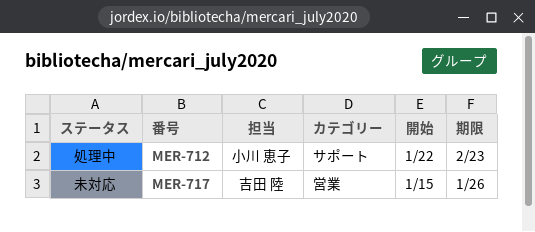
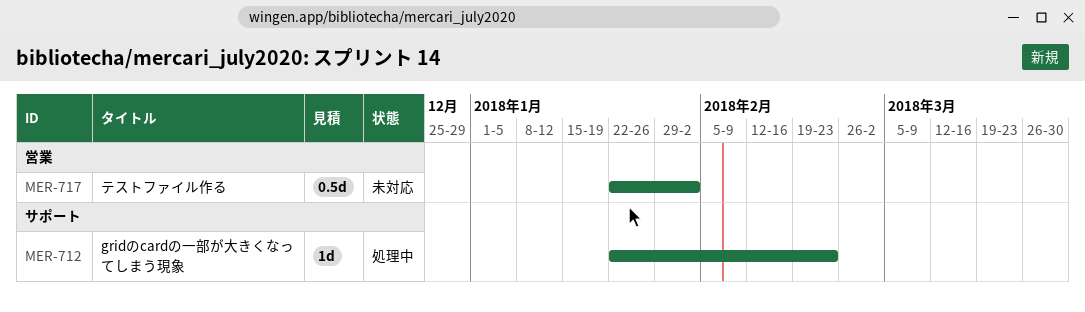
MER-717, start: Jan 15 -> Jan 22
MER-717, due: Jan 26 -> Feb 2

